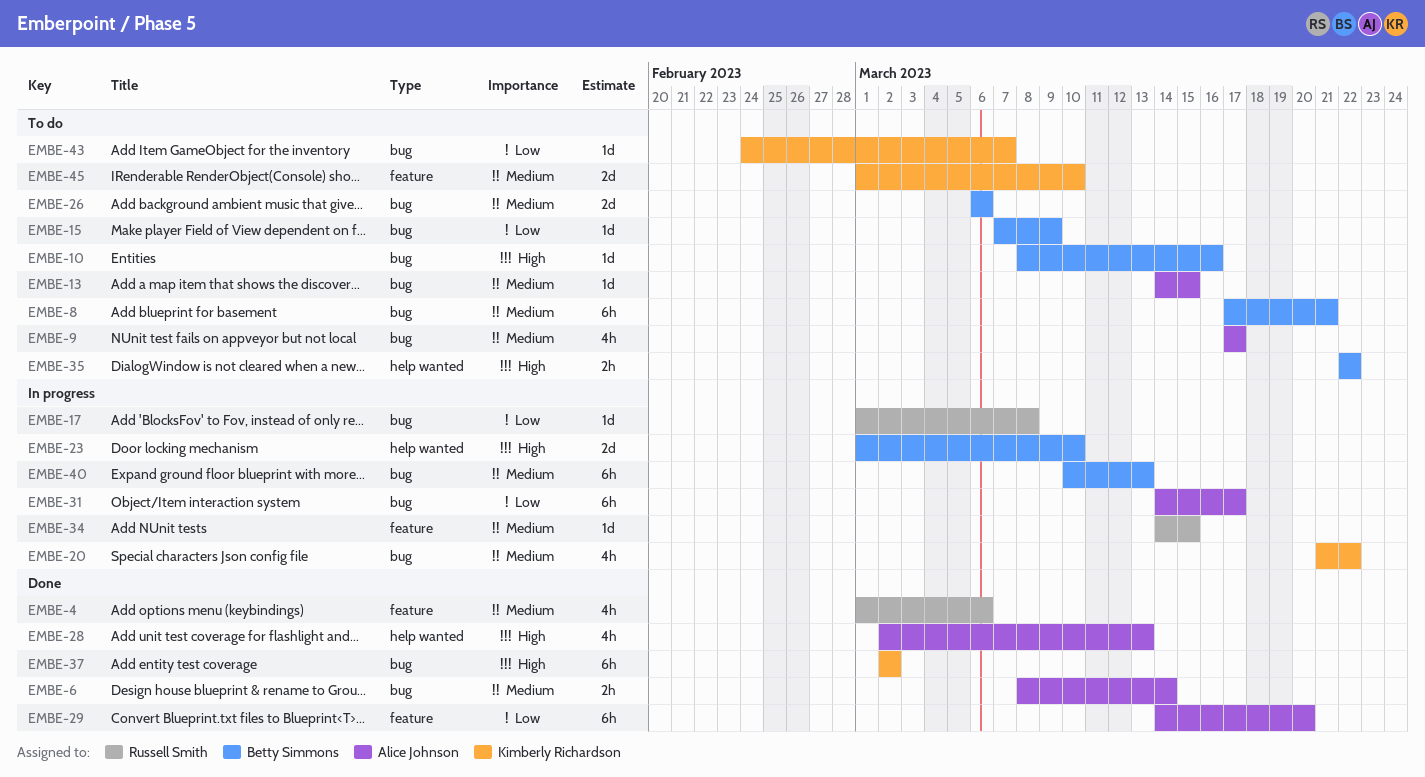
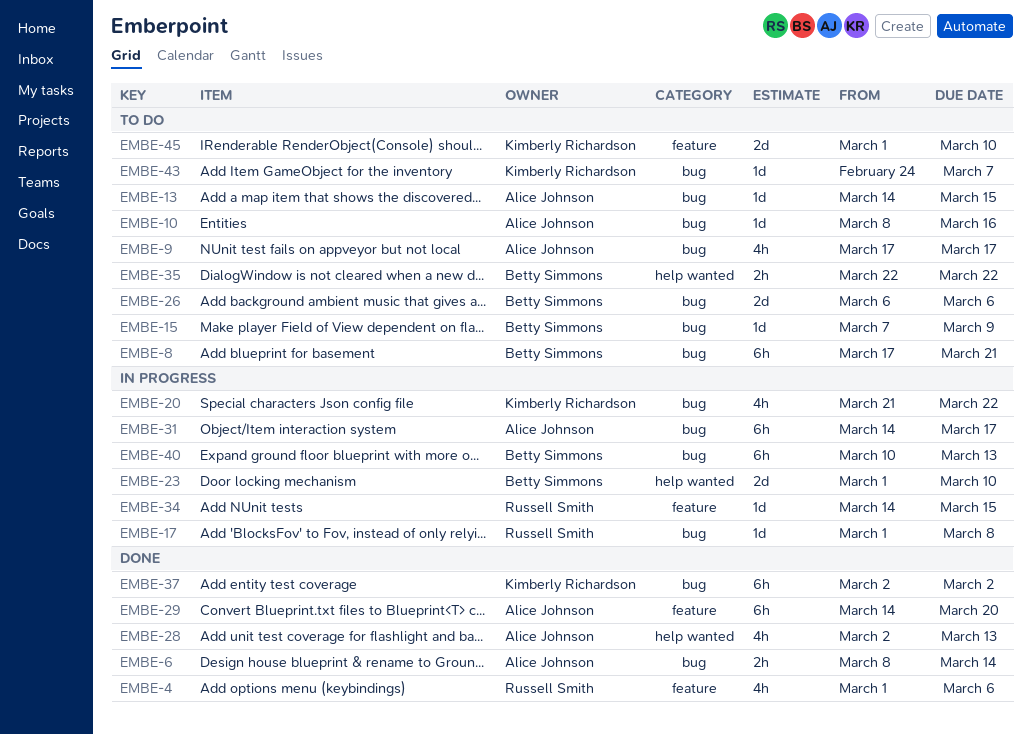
EMBE-10, owner: Betty Simmons -> Alice Johnson

